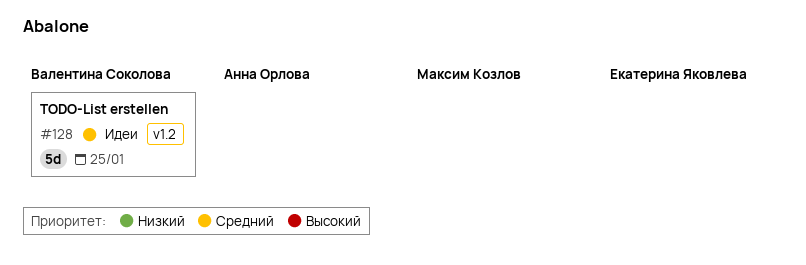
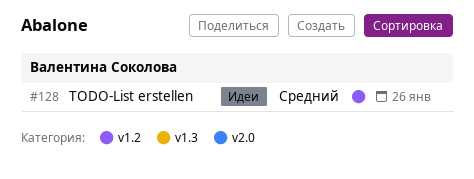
#128, due: Jan 25 -> Jan 26

